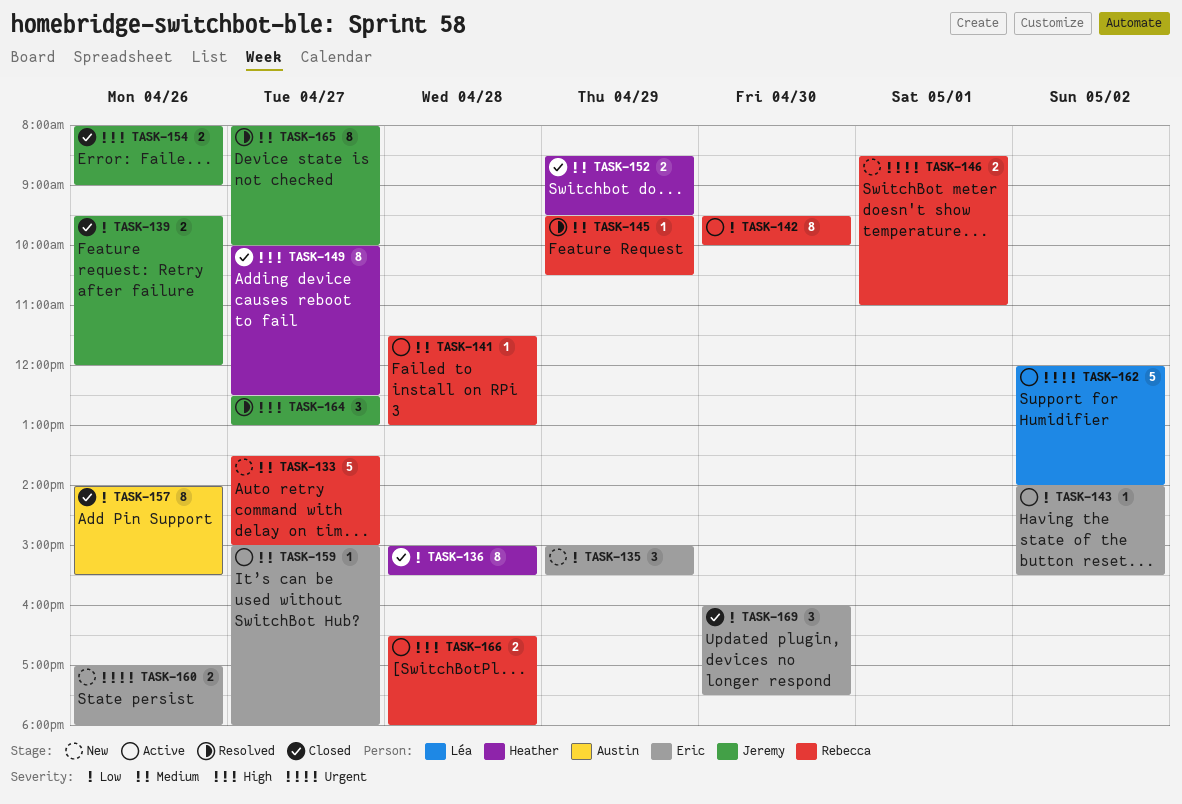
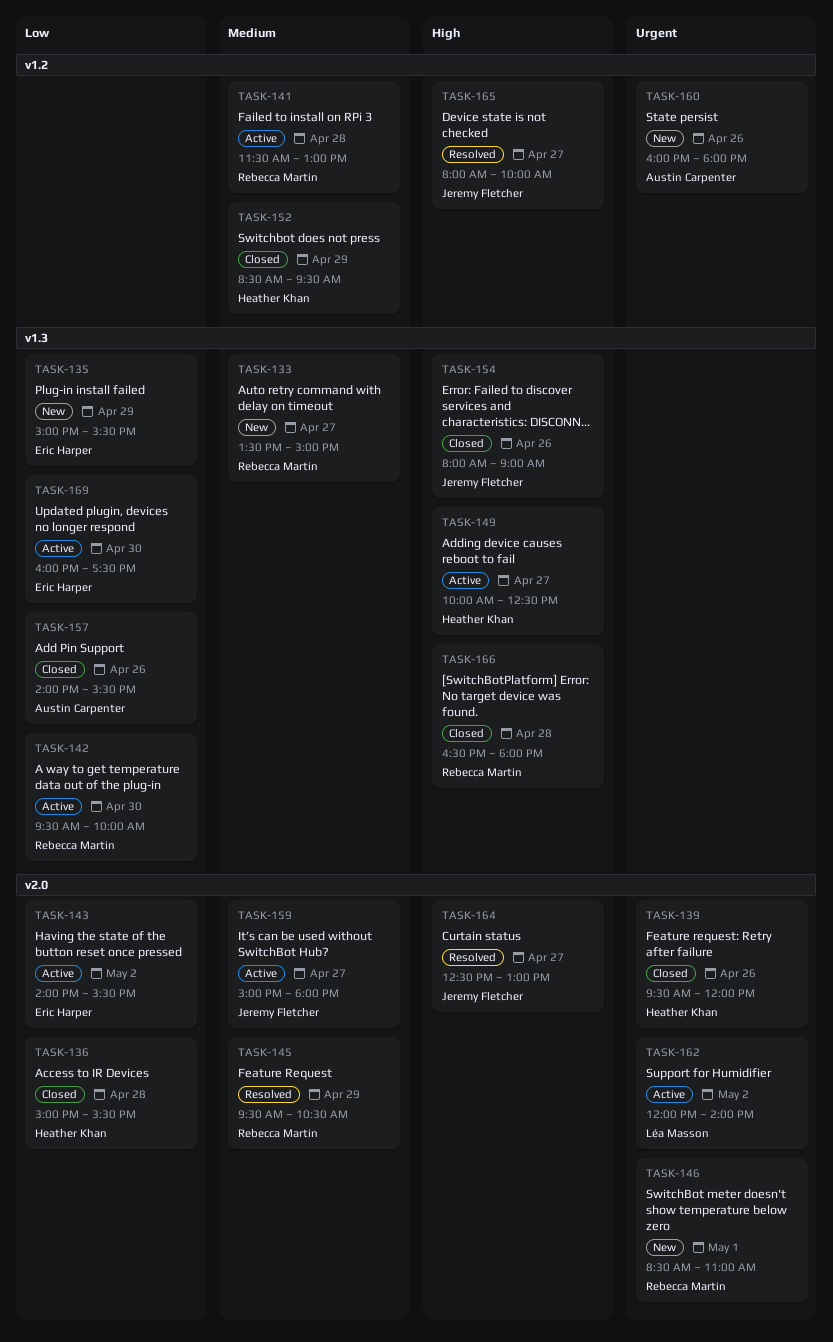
TASK-139, owner: Jeremy Fletcher -> Heather Khan
TASK-139, priority: Low -> Urgent
TASK-149, status: Closed -> Active
TASK-159, owner: Eric Harper -> Jeremy Fletcher
TASK-160, owner: Eric Harper -> Austin Carpenter
TASK-160, begins: 17:00 -> 16:00
TASK-165, priority: Medium -> High
TASK-166, status: Active -> Closed
TASK-169, status: Closed -> Active

